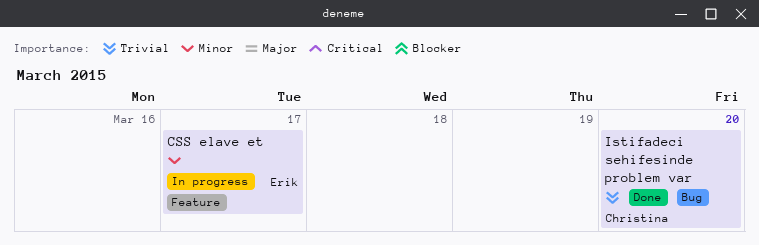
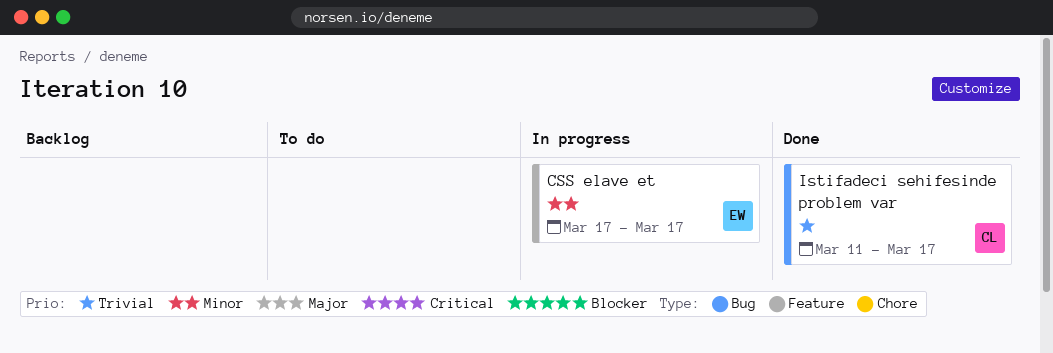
Istifadeci sehifesinde problem var, due: Mar 20 -> Mar 17

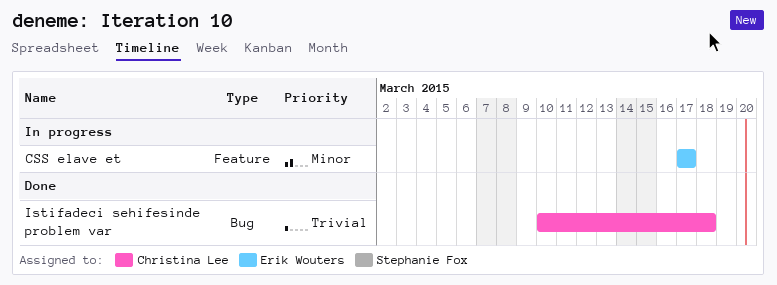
Istifadeci sehifesinde problem var, start: Mar 11 -> Mar 10
Istifadeci sehifesinde problem var, due: Mar 17 -> Mar 18

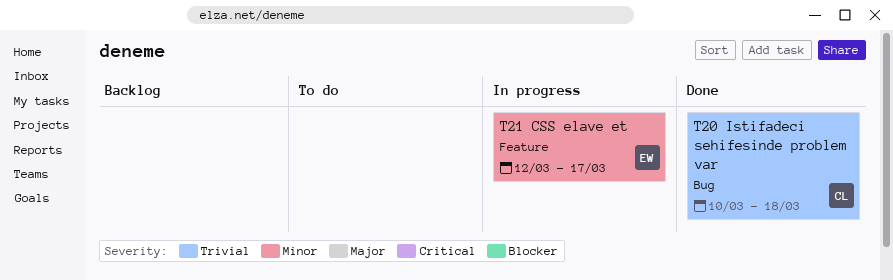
CSS elave et, start: Mar 17 -> Mar 12

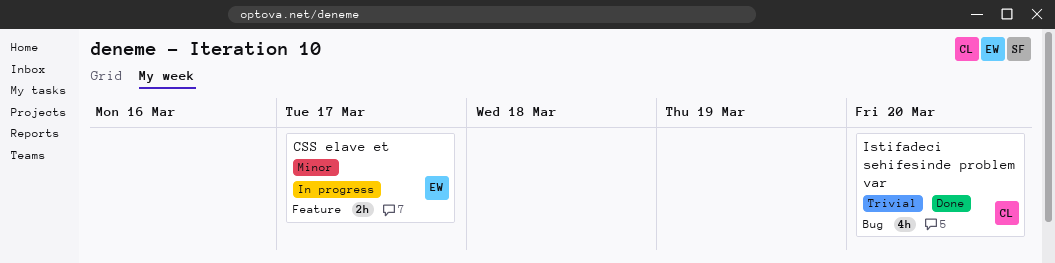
Istifadeci sehifesinde problem var, due: Mar 18 -> Mar 20

